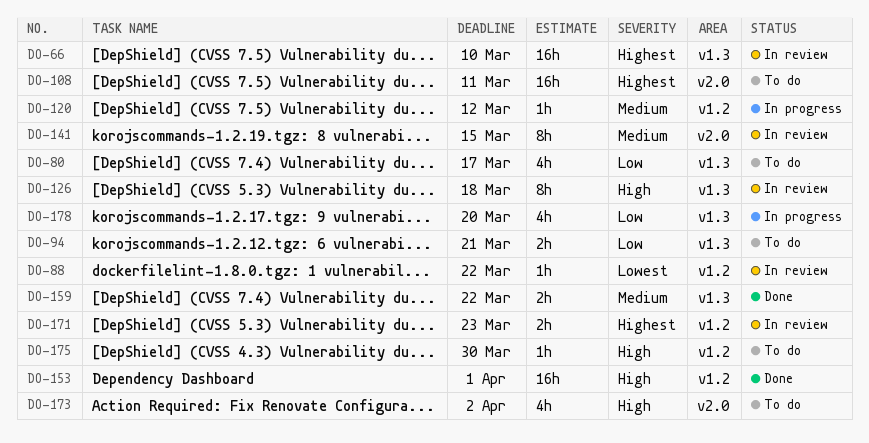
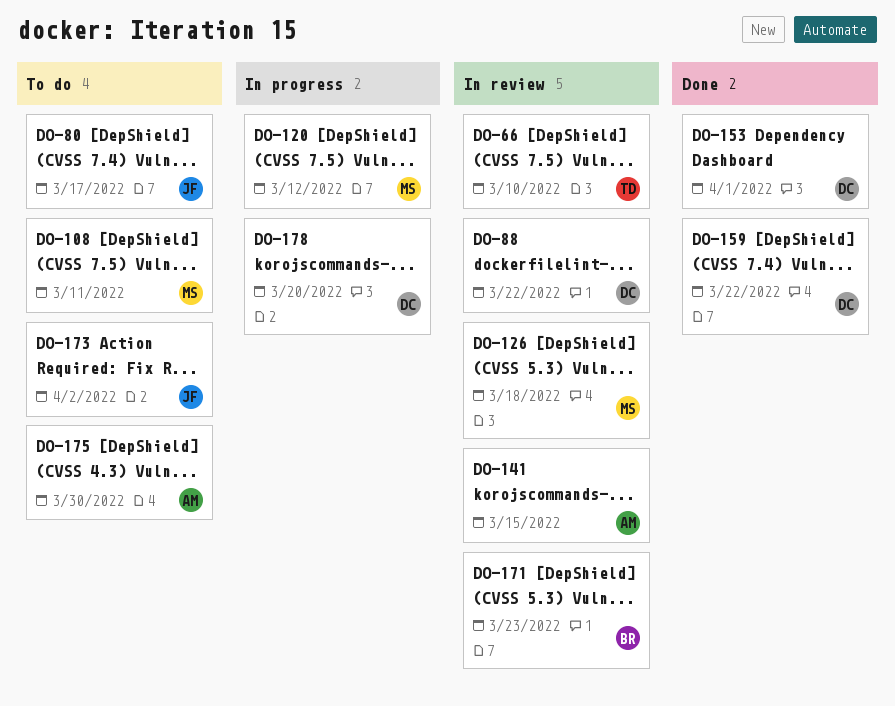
DO-94: present -> none

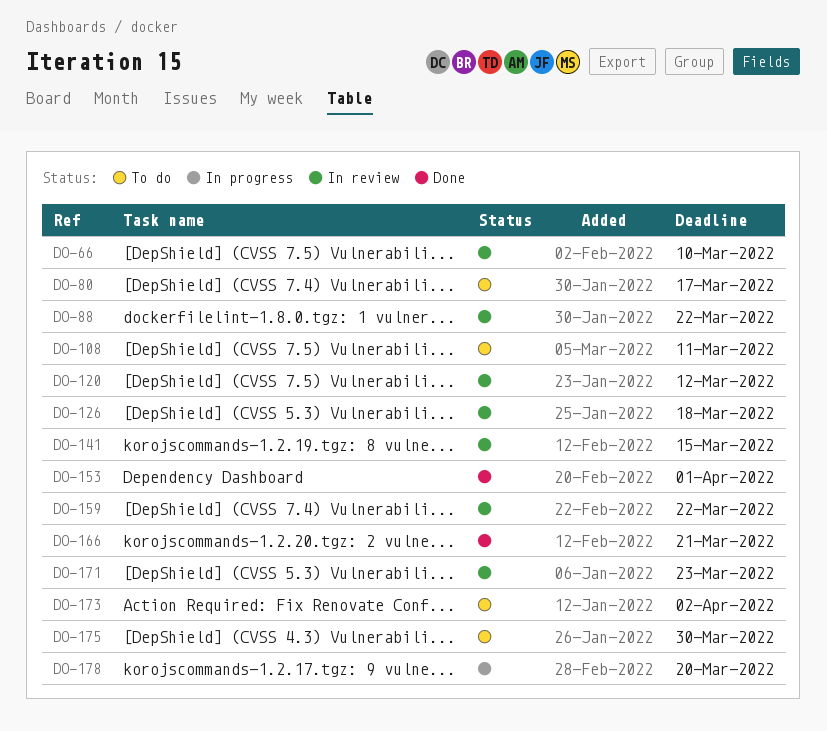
DO-120, status: In progress -> In review
DO-159, status: Done -> In review
DO-166: none -> present

